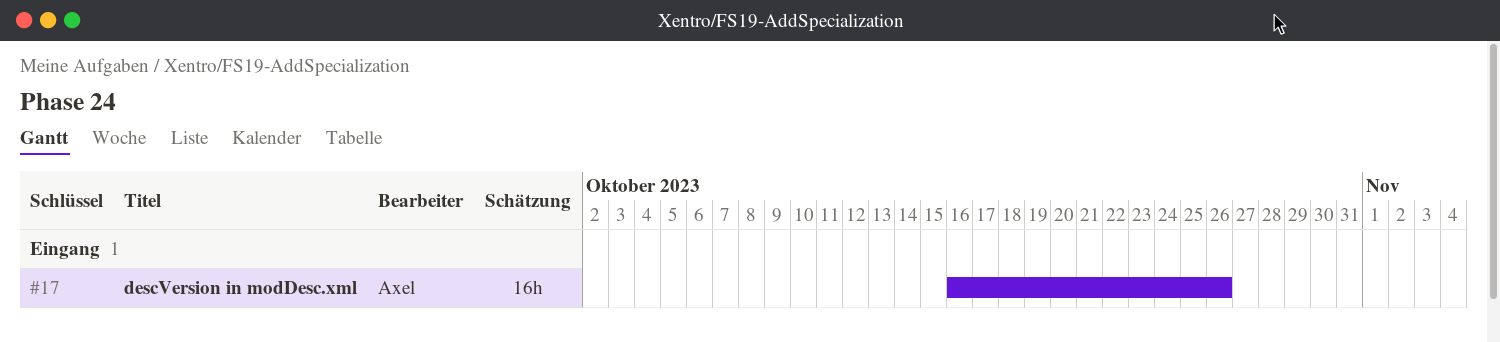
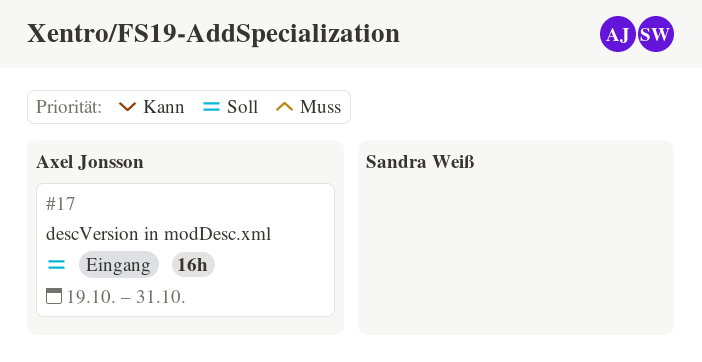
#17, start: Oct 16 -> Oct 19
#17, due: Oct 26 -> Oct 31

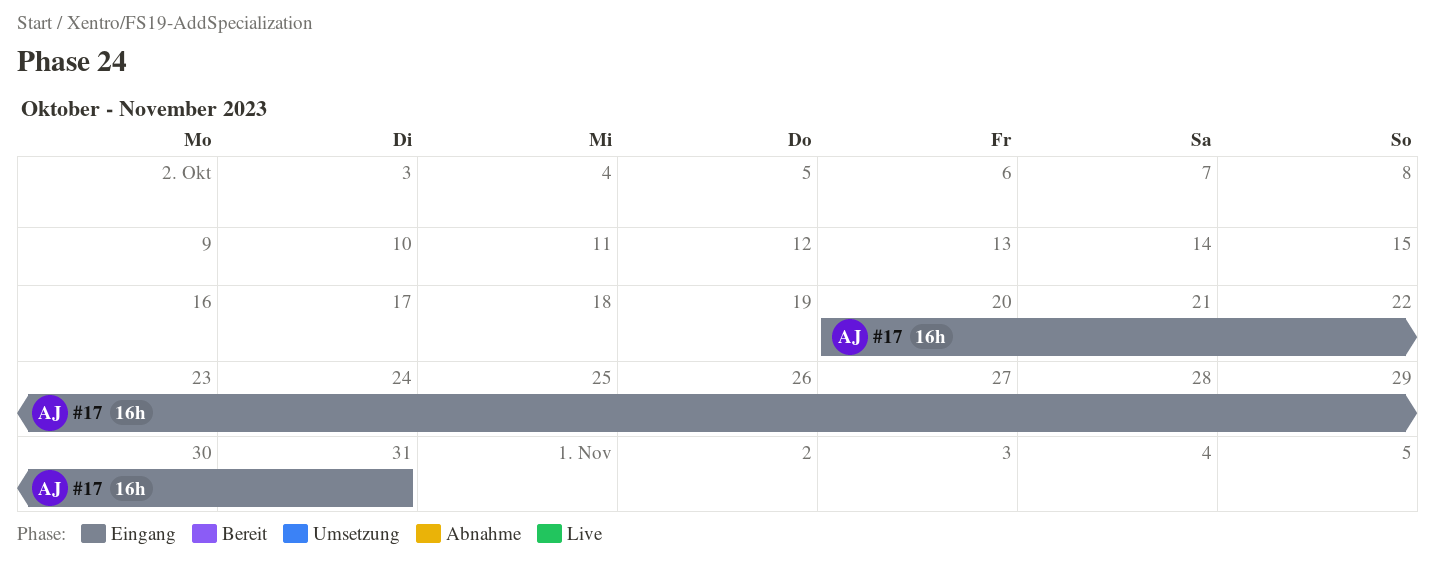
#17, start: Oct 19 -> Oct 20

